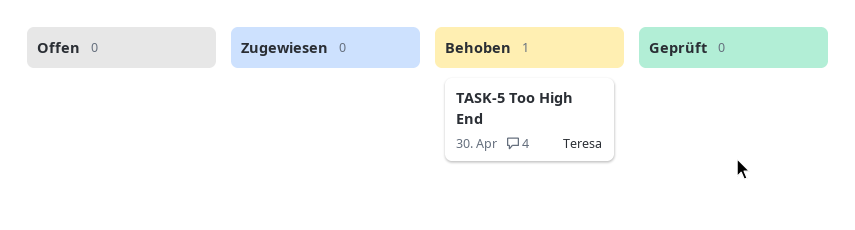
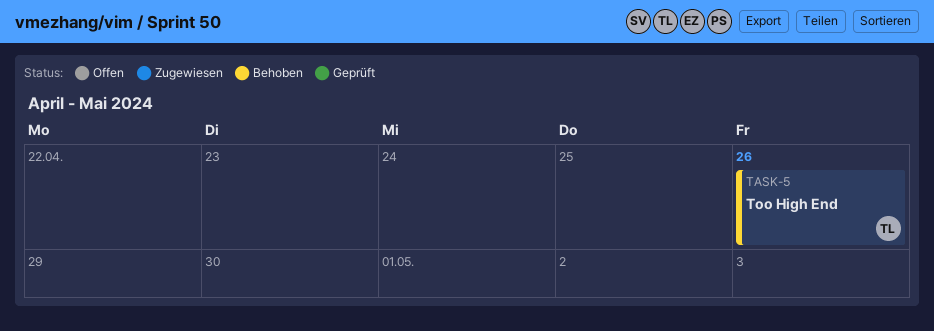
TASK-5, due: Apr 30 -> Apr 26

